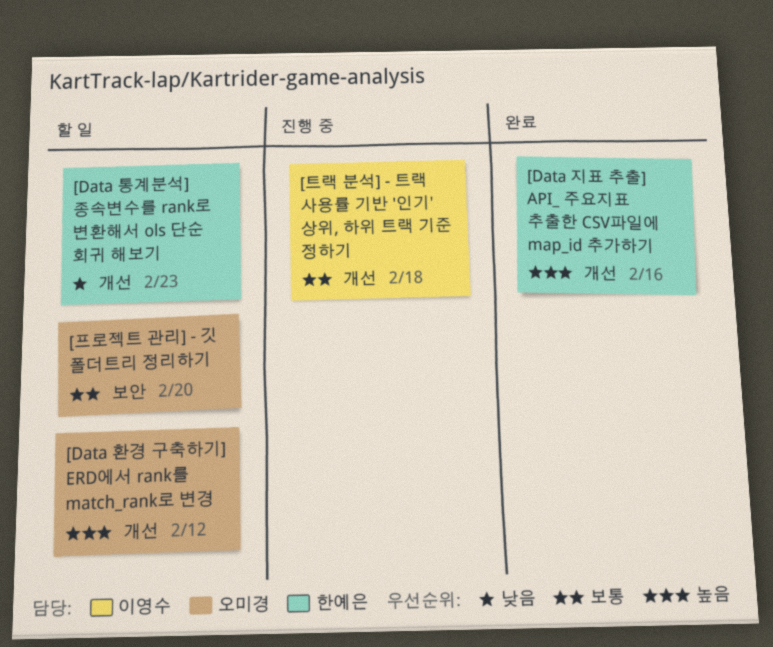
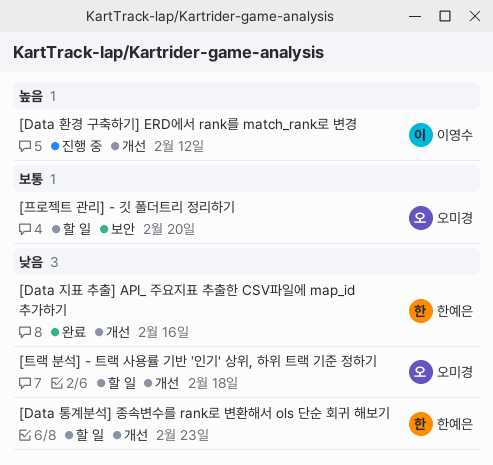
[Data 지표 추출] API_ 주요지표 추출한 CSV파일에 map_id 추가하기, priority: 높음 -> 낮음
[Data 환경 구축하기] ERD에서 rank를 match_rank로 변경, status: 할 일 -> 진행 중
[Data 환경 구축하기] ERD에서 rank를 match_rank로 변경, owner: 오미경 -> 이영수
[트랙 분석] - 트랙 사용률 기반 '인기' 상위, 하위 트랙 기준 정하기, status: 진행 중 -> 할 일
[트랙 분석] - 트랙 사용률 기반 '인기' 상위, 하위 트랙 기준 정하기, owner: 이영수 -> 오미경
[트랙 분석] - 트랙 사용률 기반 '인기' 상위, 하위 트랙 기준 정하기, priority: 보통 -> 낮음

